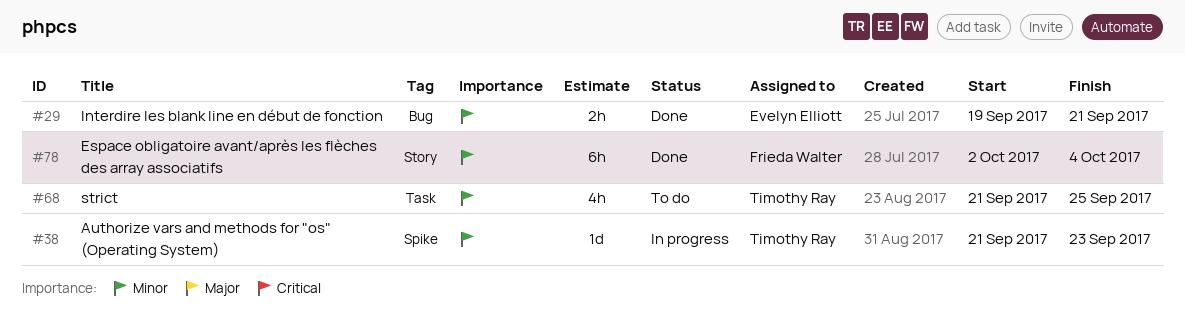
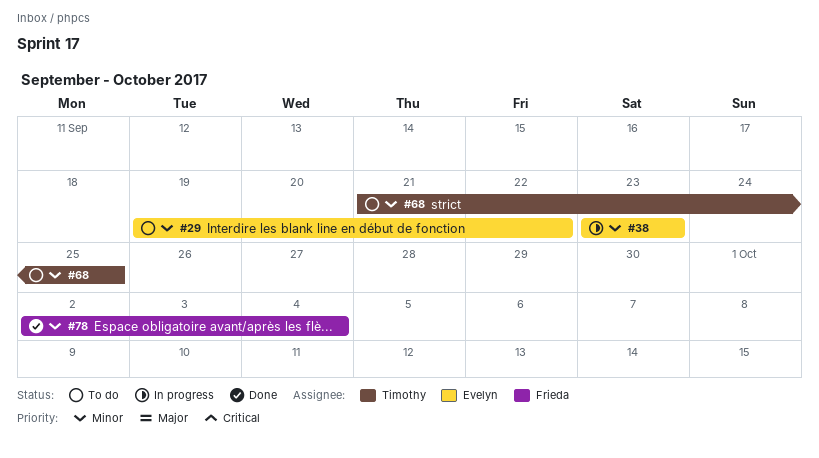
#29, status: Done -> To do
#29, due: Sep 21 -> Sep 22
#38, owner: Timothy Ray -> Evelyn Elliott
#38, start: Sep 21 -> Sep 23

